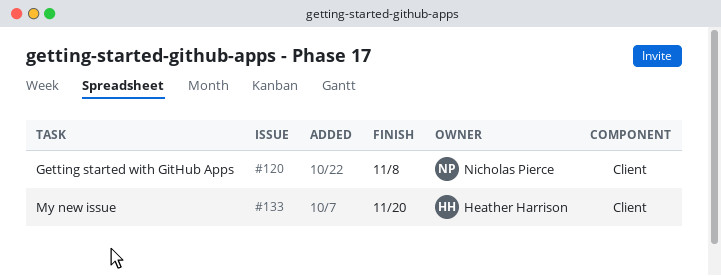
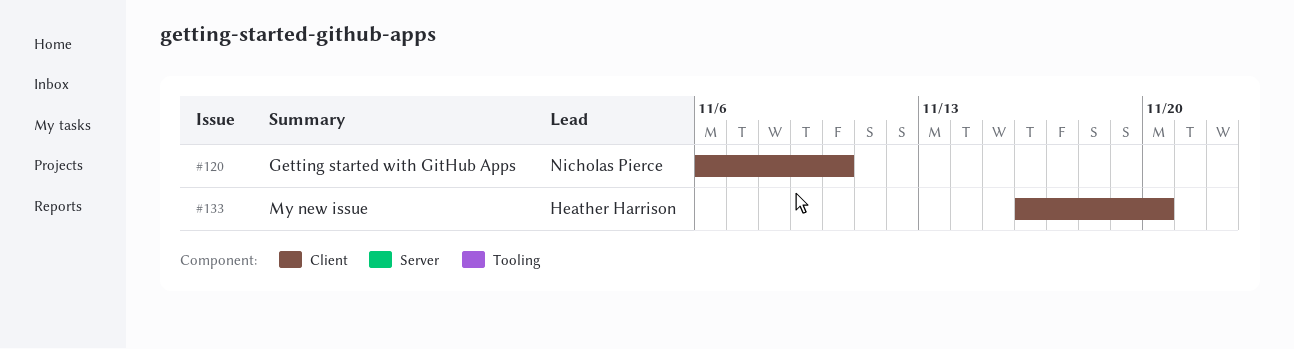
#120, due: Nov 8 -> Nov 10

